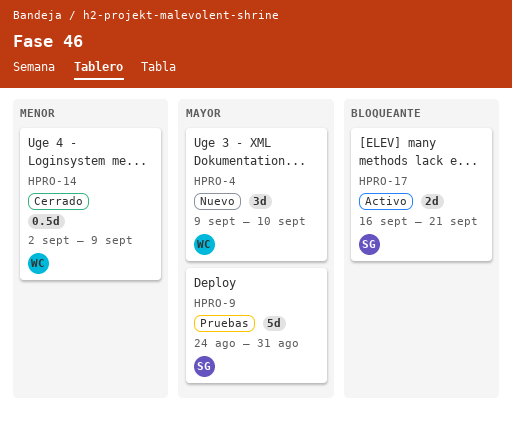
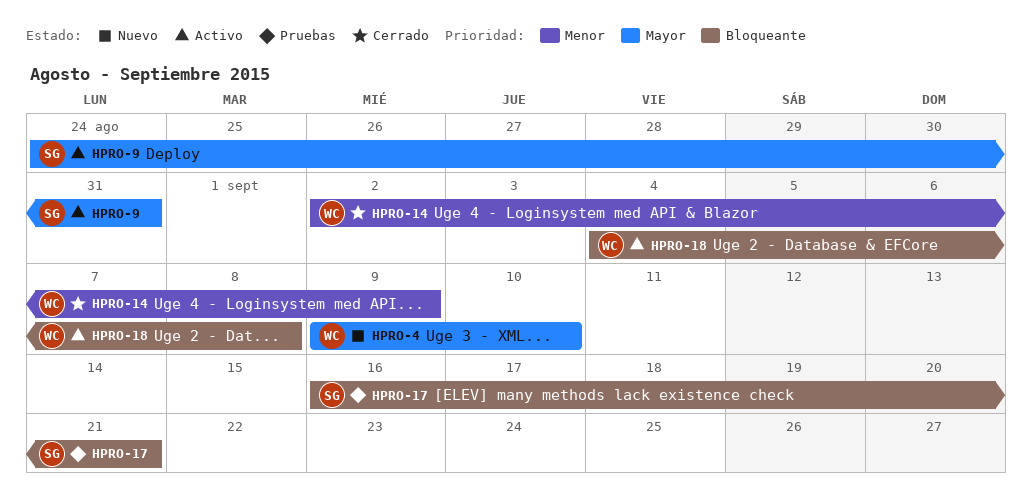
HPRO-9, status: Pruebas -> Activo
HPRO-17, status: Activo -> Pruebas
HPRO-18: none -> present

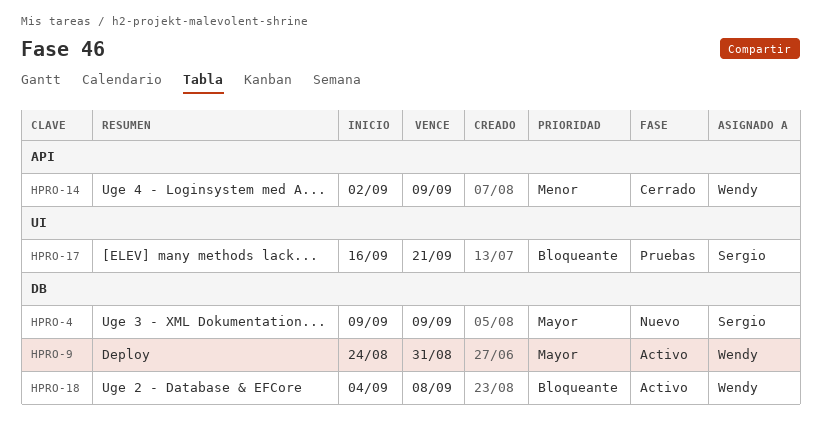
HPRO-4, owner: Wendy -> Sergio
HPRO-4, due: Sep 10 -> Sep 9
HPRO-9, owner: Sergio -> Wendy

